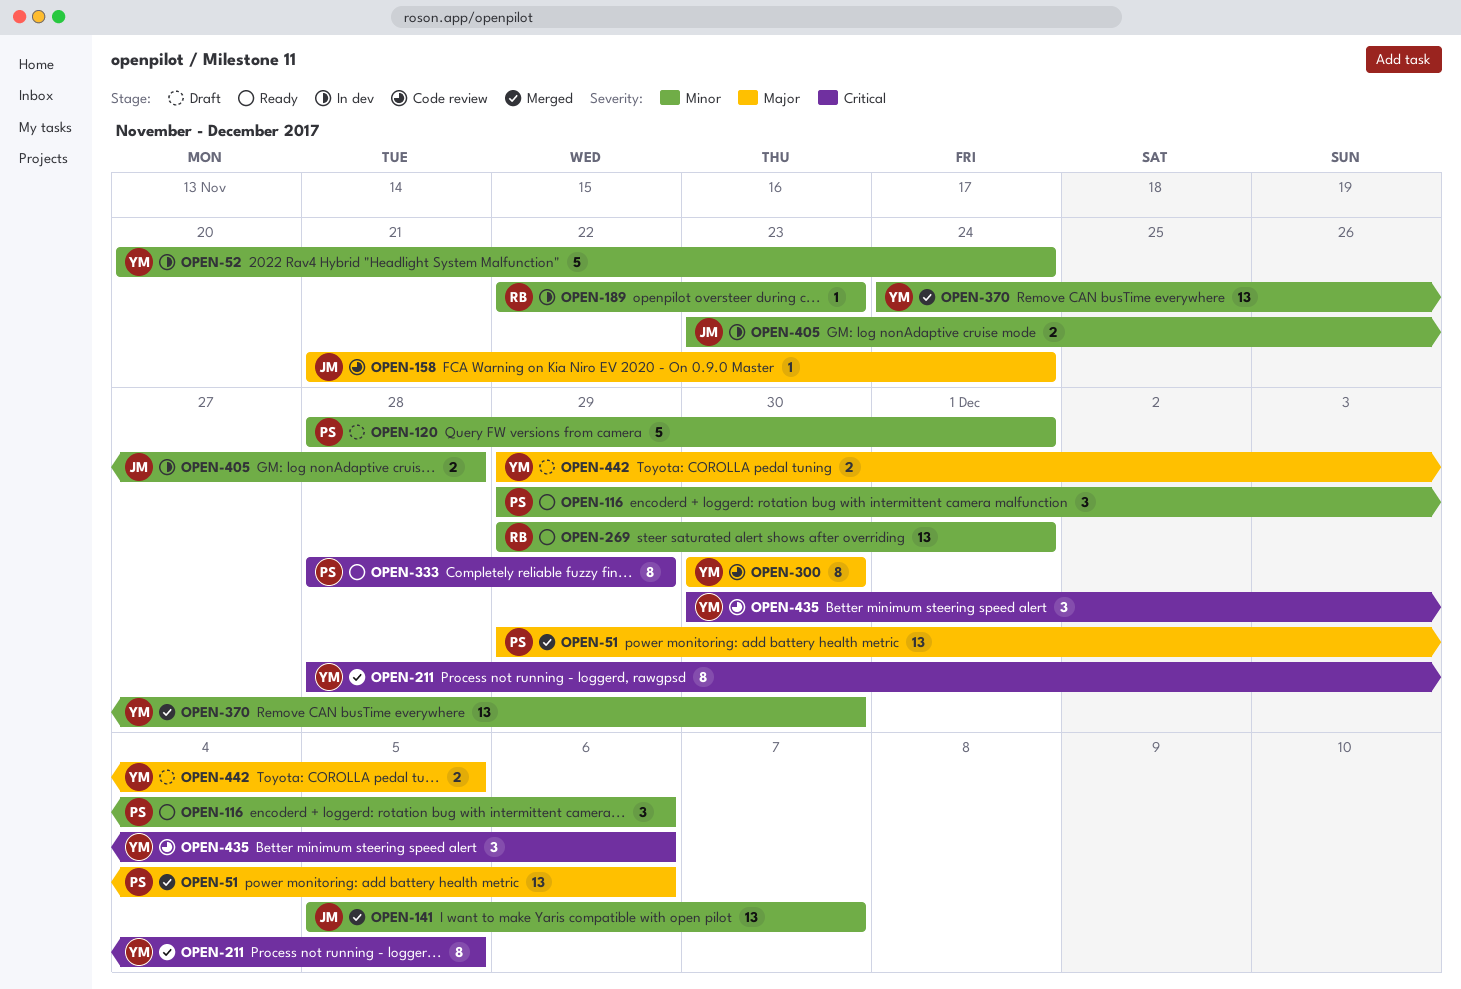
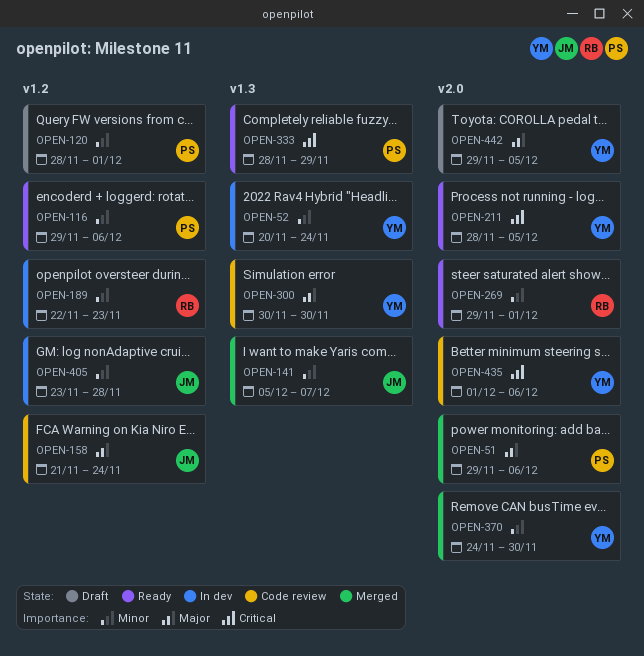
OPEN-211, status: Merged -> Ready
OPEN-435, start: Nov 30 -> Dec 1

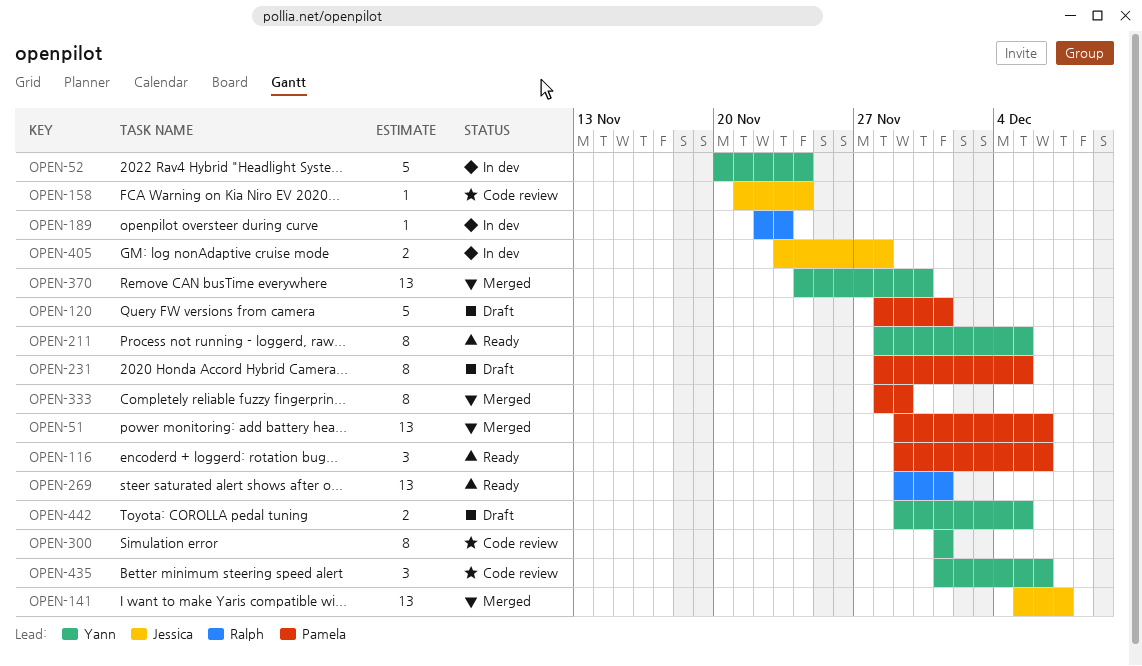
OPEN-231: none -> present
OPEN-300, start: Nov 30 -> Dec 1
OPEN-300, due: Nov 30 -> Dec 1
OPEN-333, status: Ready -> Merged

